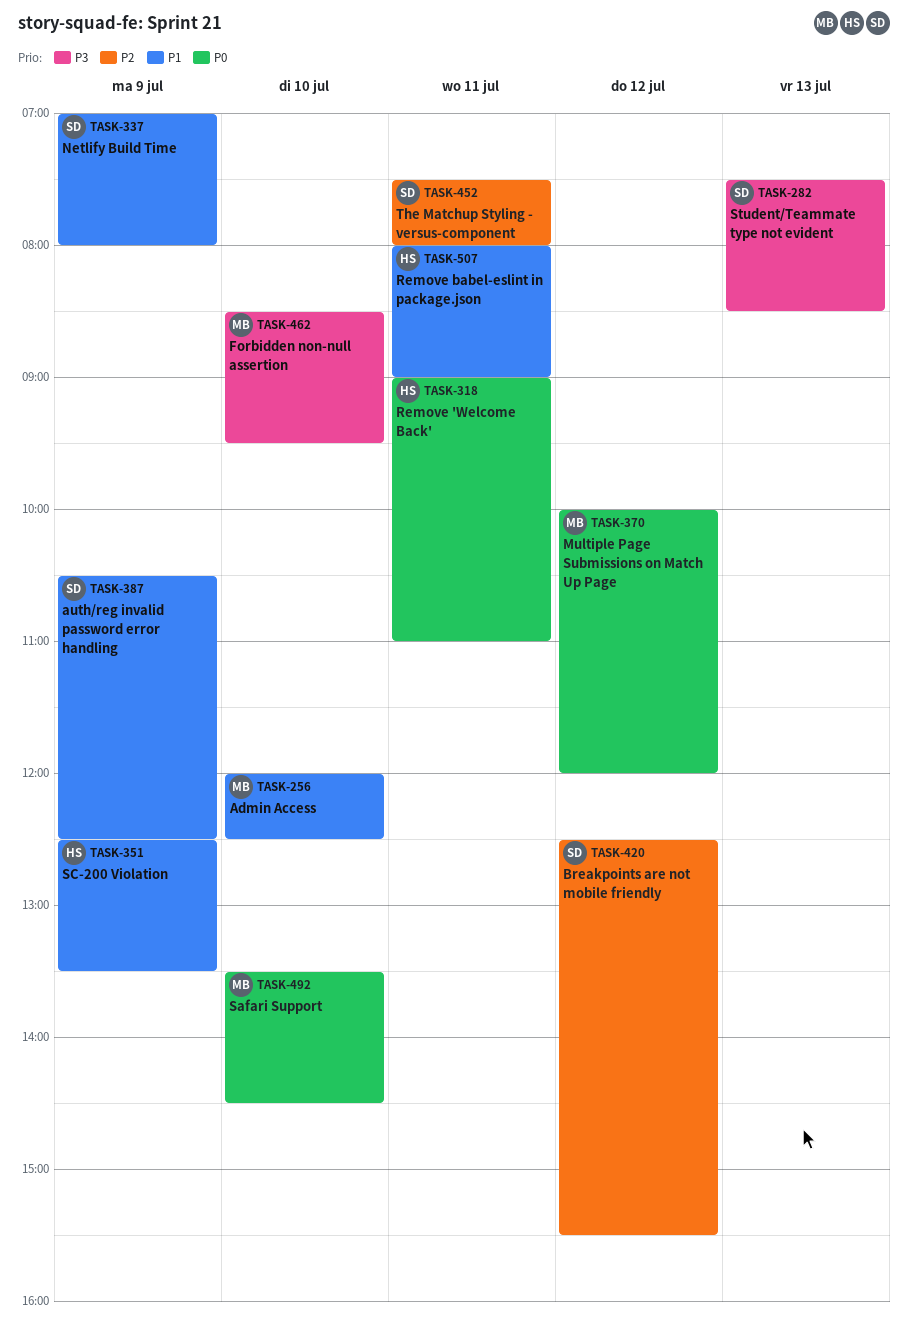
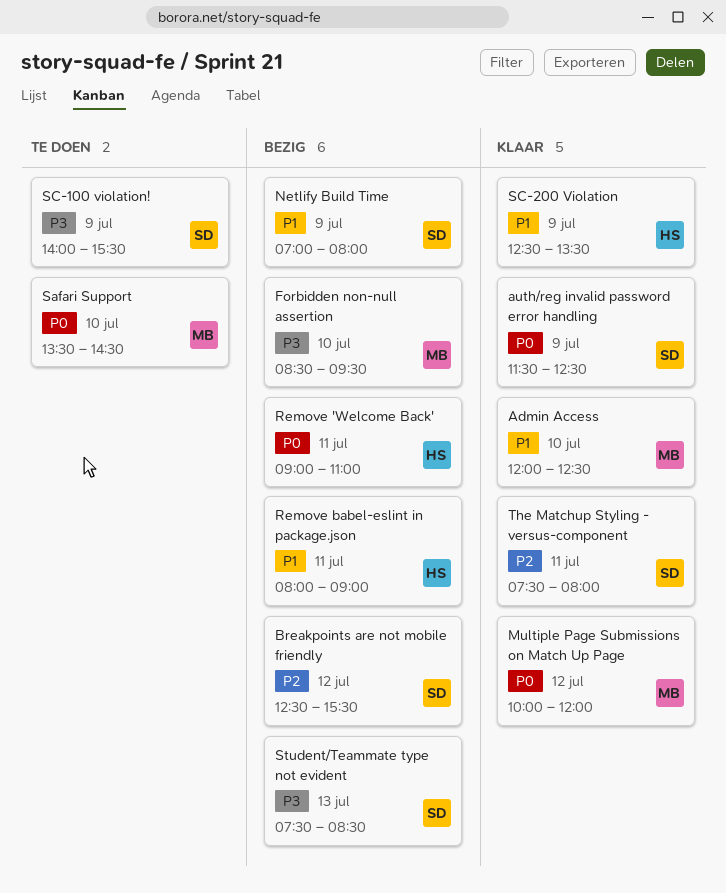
auth/reg invalid password error handling, priority: P1 -> P0
auth/reg invalid password error handling, begins: 10:30 -> 11:30
SC-100 violation!: none -> present

